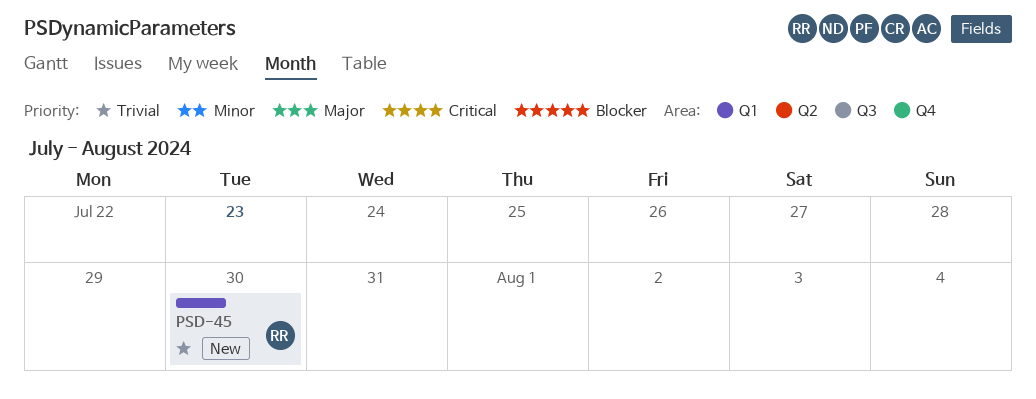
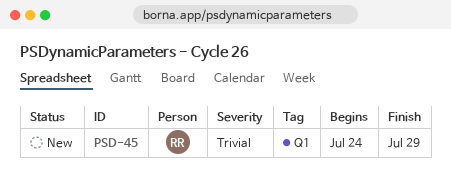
PSD-45, due: Jul 30 -> Jul 29

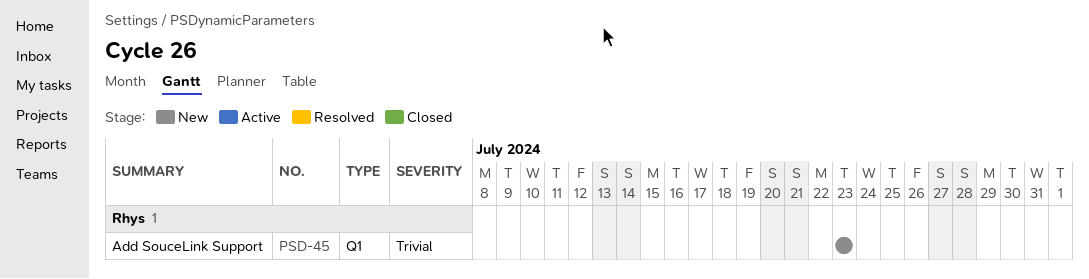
PSD-45, start: Jul 24 -> Jul 23
PSD-45, due: Jul 29 -> Jul 23

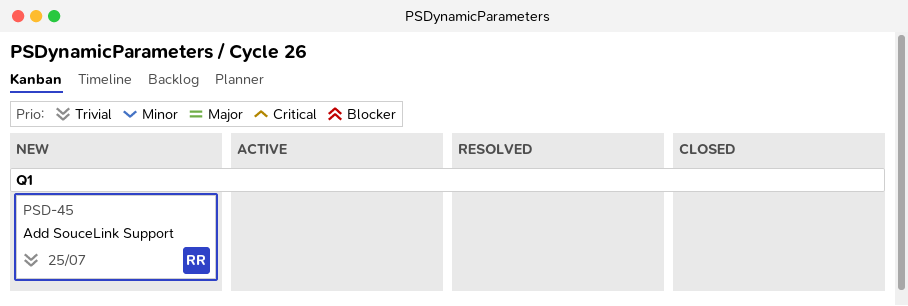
PSD-45, due: Jul 23 -> Jul 25

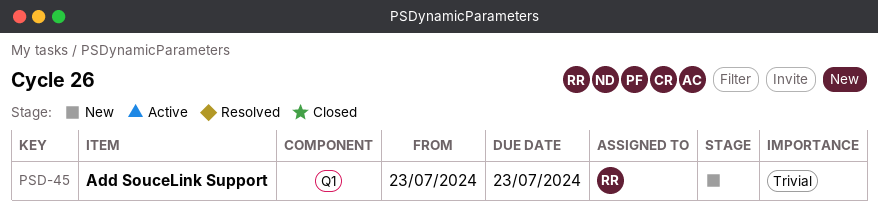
PSD-45, due: Jul 25 -> Jul 23

